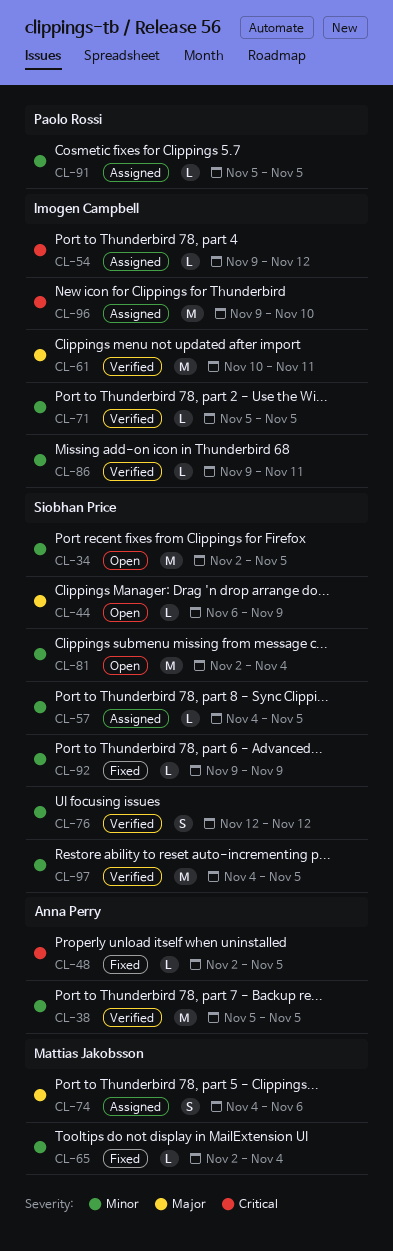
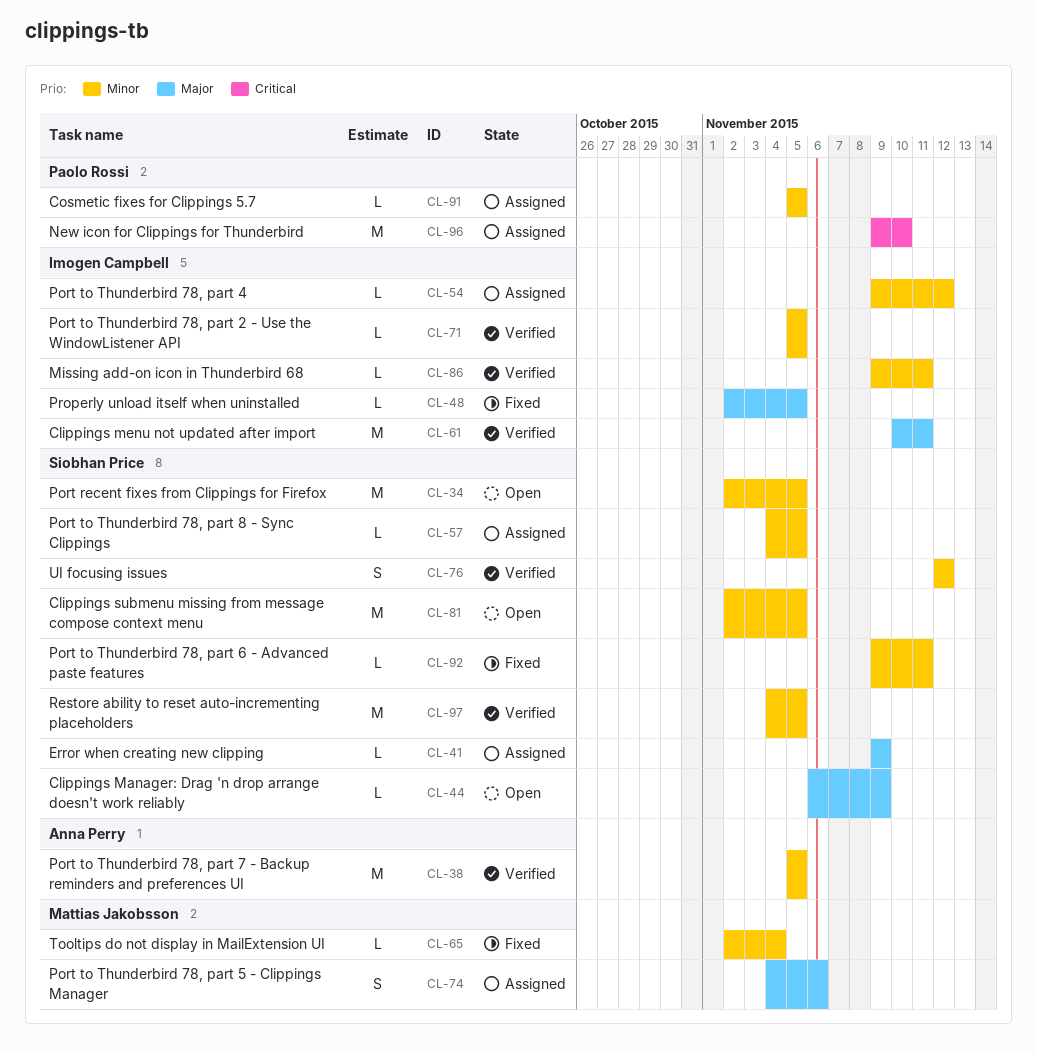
CL-41: none -> present
CL-48, owner: Anna Perry -> Imogen Campbell
CL-48, priority: Critical -> Major
CL-54, priority: Critical -> Minor
CL-81, due: Nov 4 -> Nov 5
CL-92, due: Nov 9 -> Nov 11
CL-96, owner: Imogen Campbell -> Paolo Rossi

